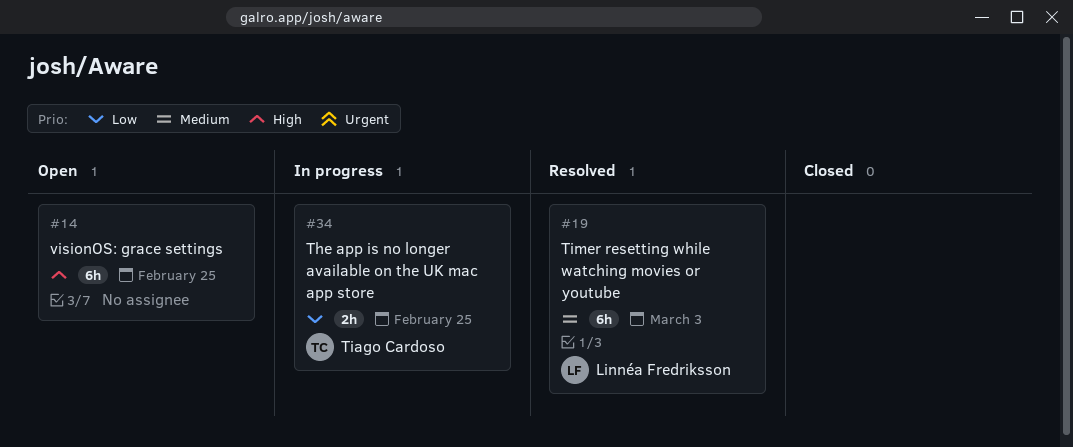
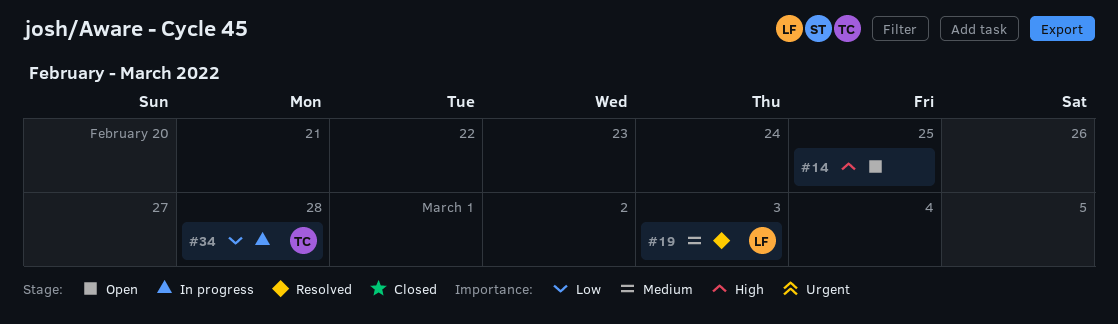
#34, due: Feb 25 -> Feb 28

